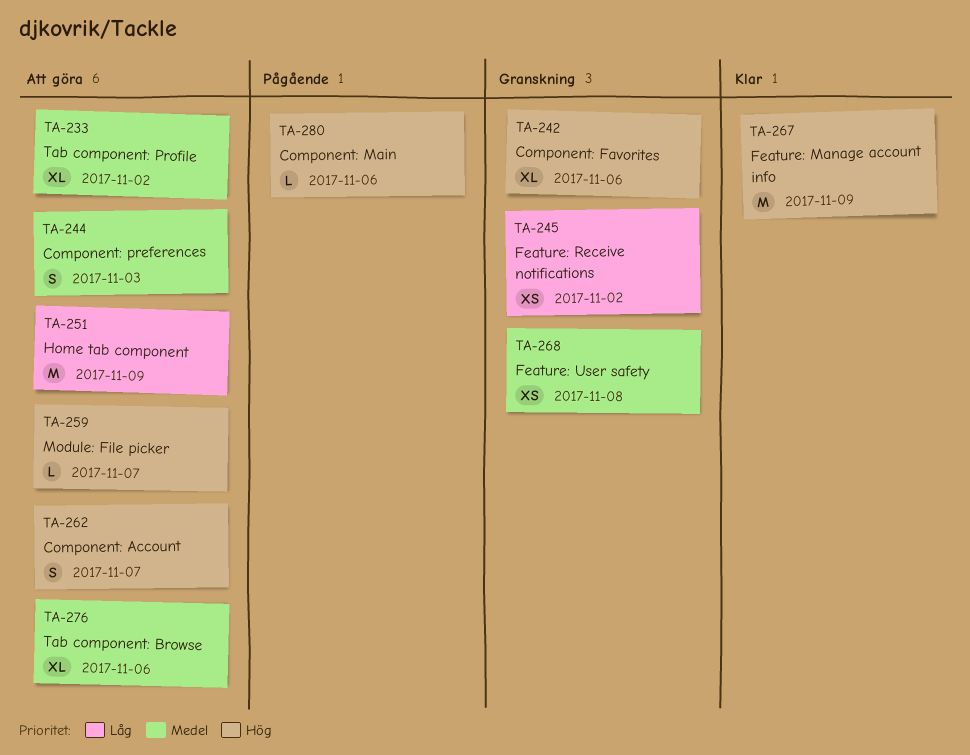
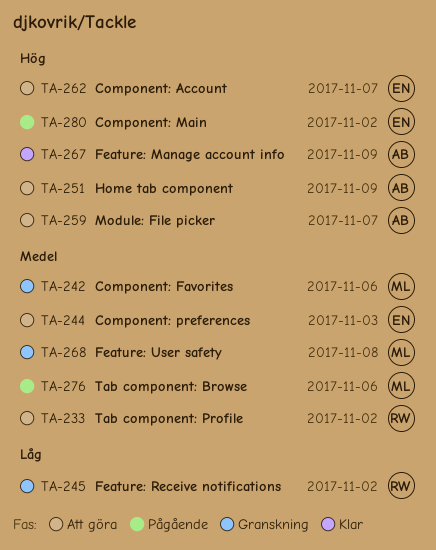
TA-242, priority: Hög -> Medel
TA-251, priority: Låg -> Hög
TA-276, status: Att göra -> Pågående
TA-280, due: Nov 6 -> Nov 2

